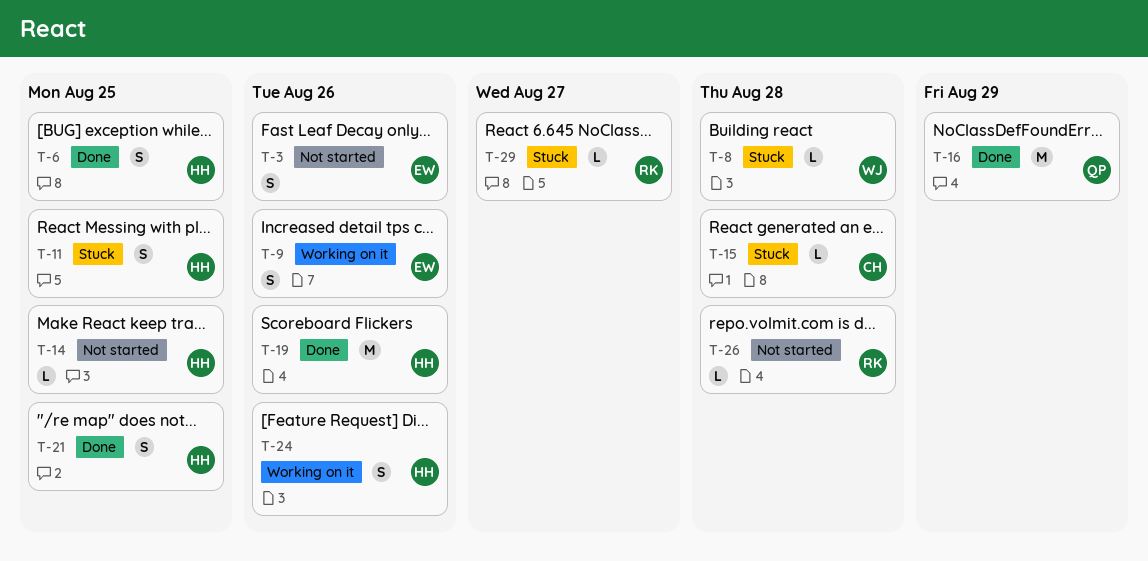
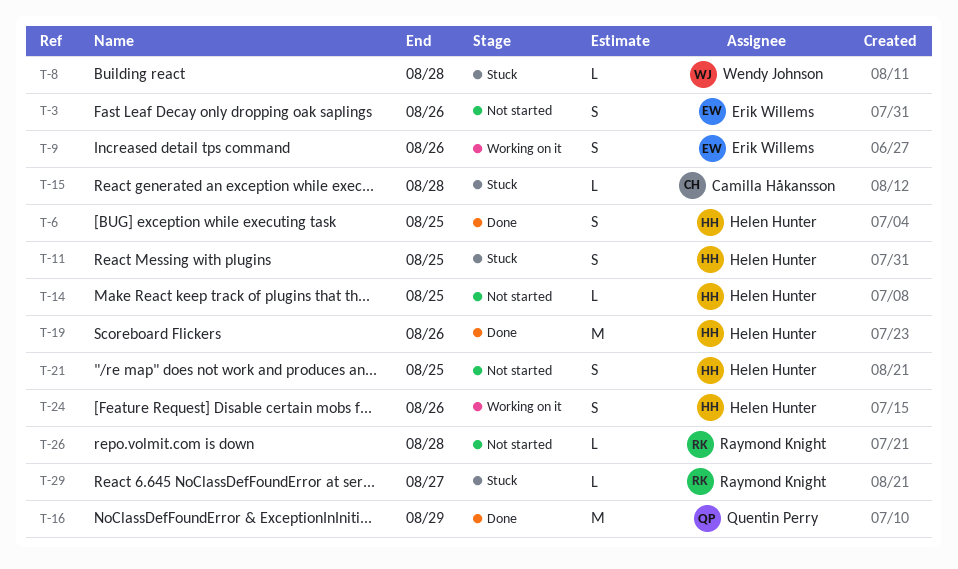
T-21, status: Done -> Not started

